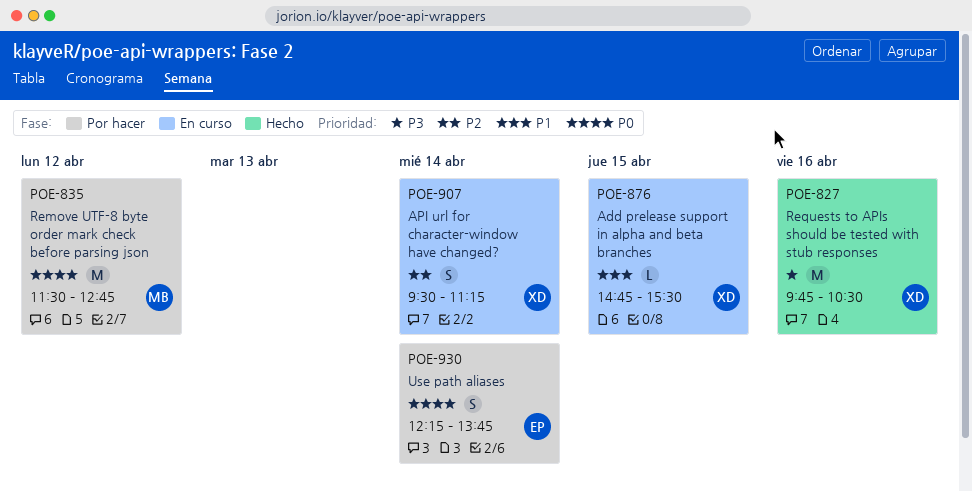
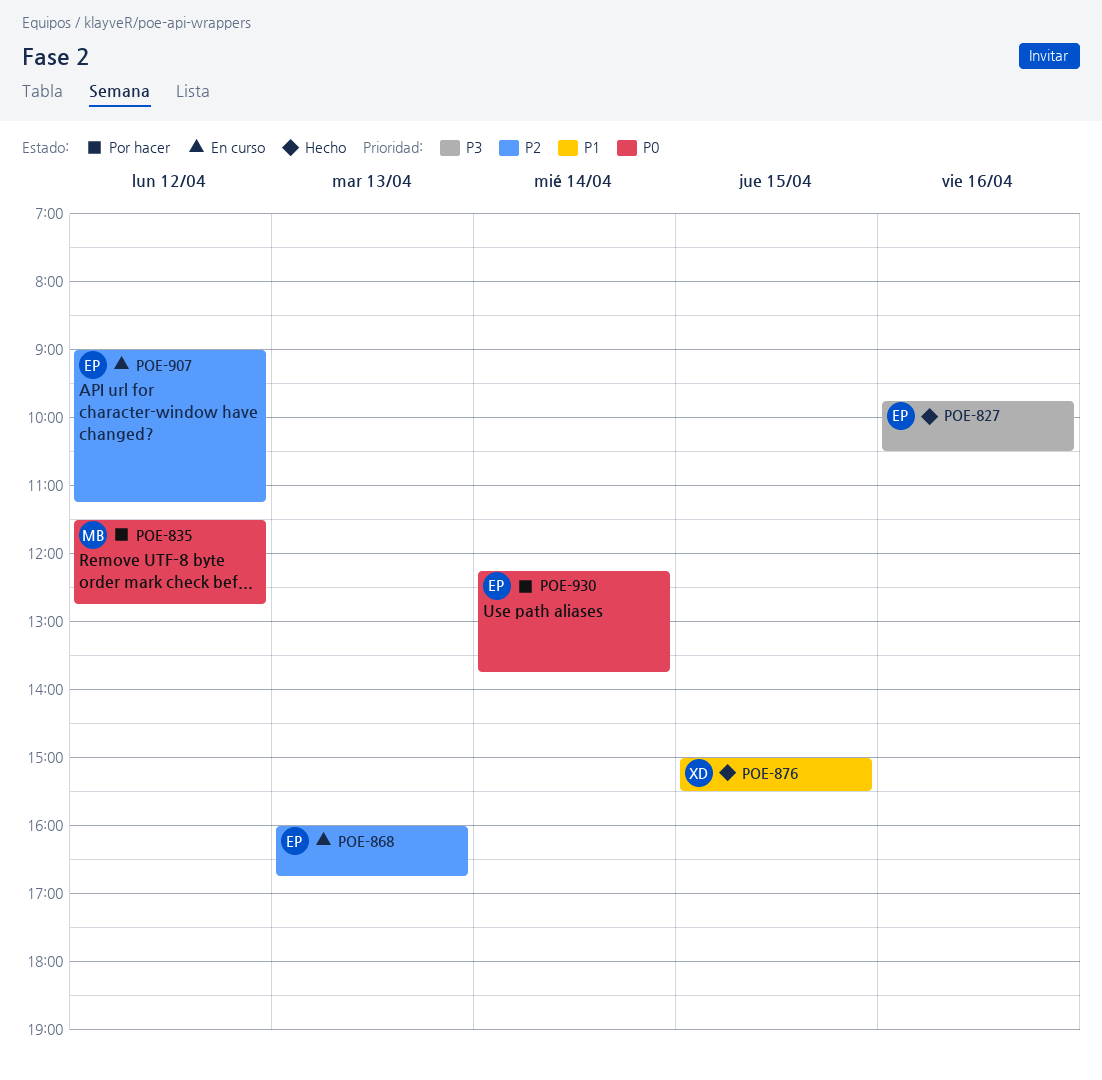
POE-827, owner: XD -> EP
POE-868: none -> present
POE-876, status: En curso -> Hecho
POE-876, begins: 14:45 -> 15:00
POE-907, owner: XD -> EP
POE-907, day: Apr 14 -> Apr 12
POE-907, begins: 09:30 -> 09:00

